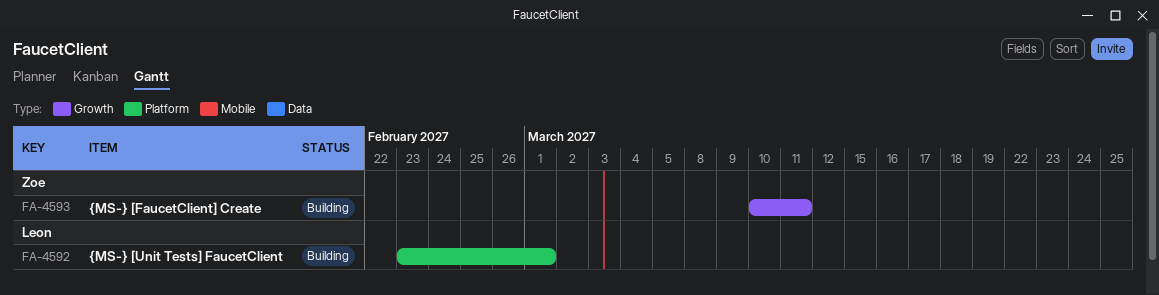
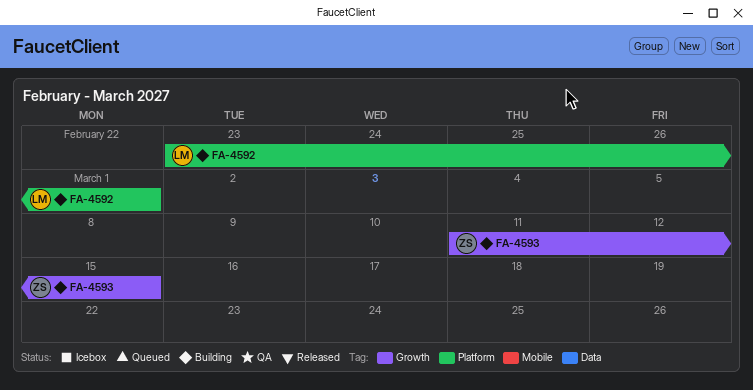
FA-4593, start: Mar 10 -> Mar 11
FA-4593, due: Mar 11 -> Mar 15

